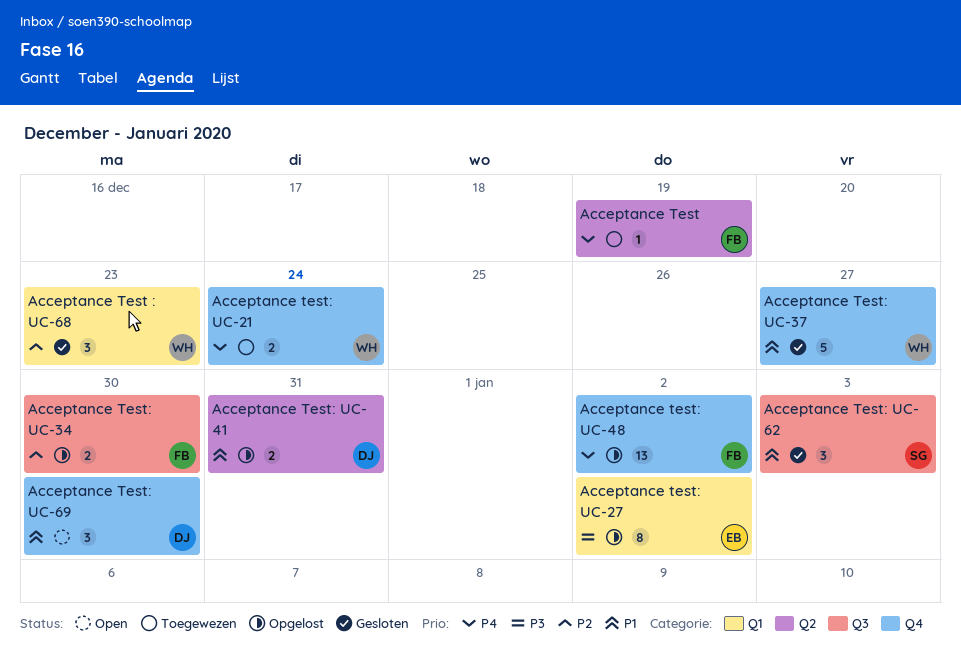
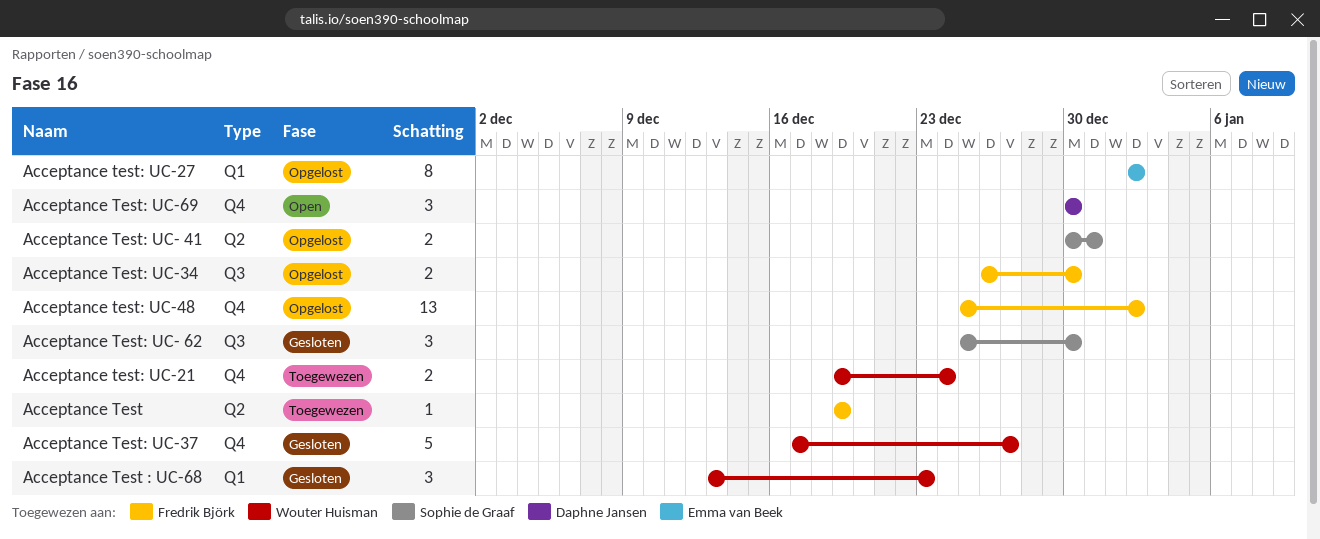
Acceptance Test: UC- 41, owner: Daphne Jansen -> Sophie de Graaf
Acceptance Test: UC- 62, due: Jan 3 -> Dec 30

